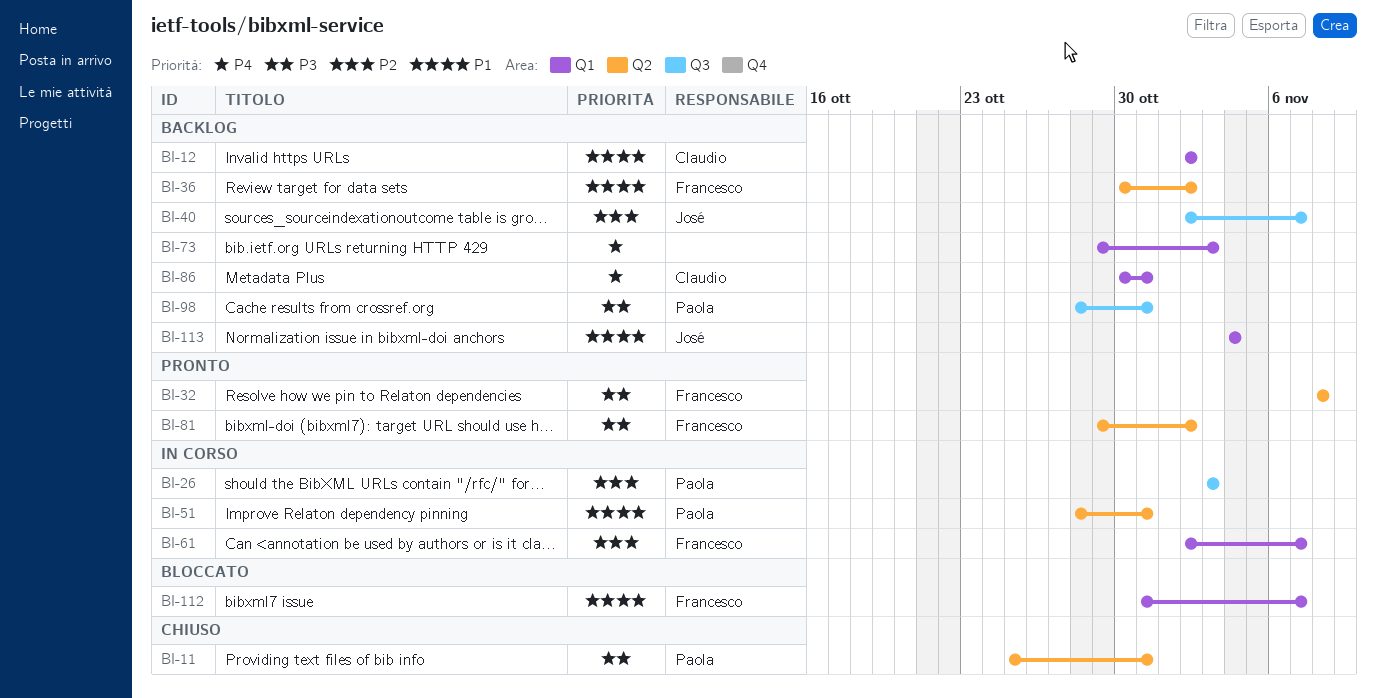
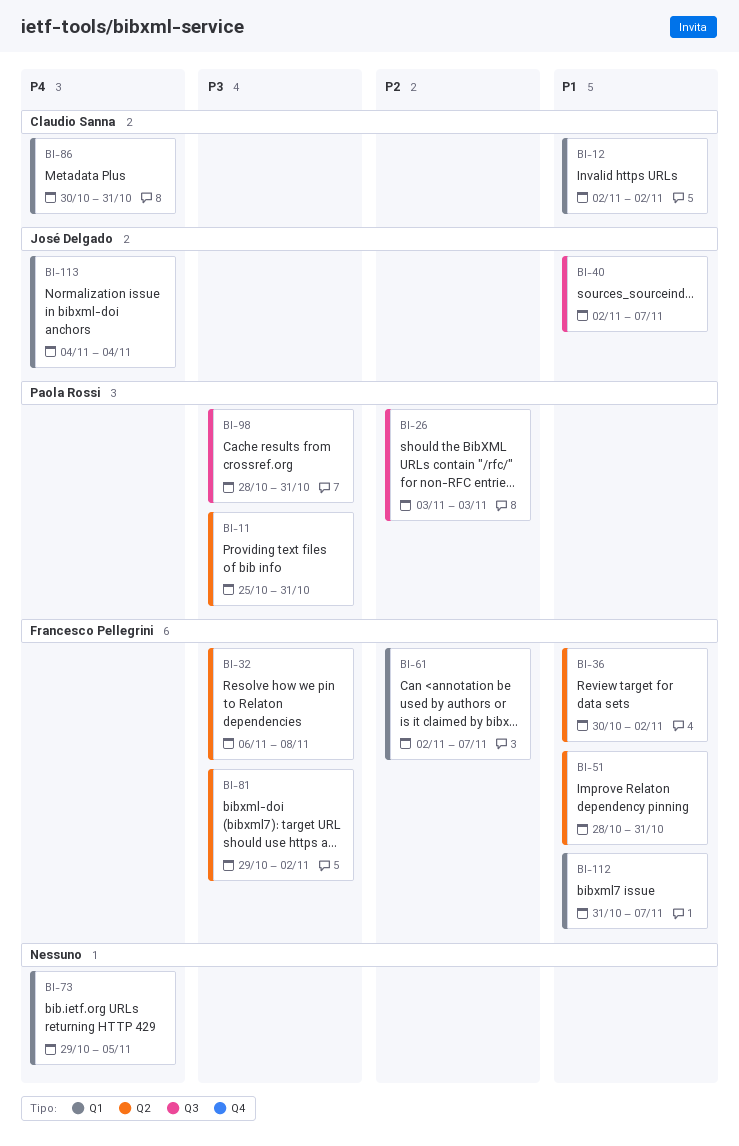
BI-32, start: Nov 8 -> Nov 6
BI-40, priority: P2 -> P1
BI-51, owner: Paola Rossi -> Francesco Pellegrini
BI-73, due: Nov 3 -> Nov 5
BI-113, priority: P1 -> P4

